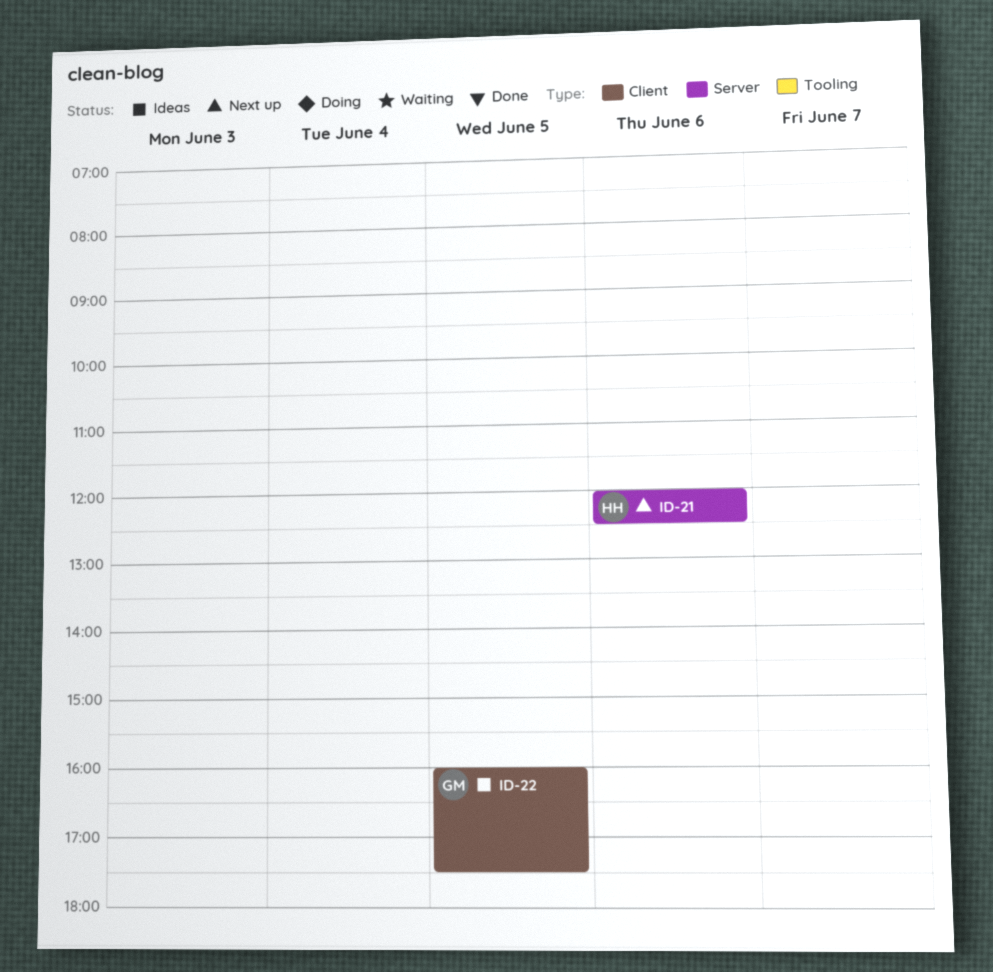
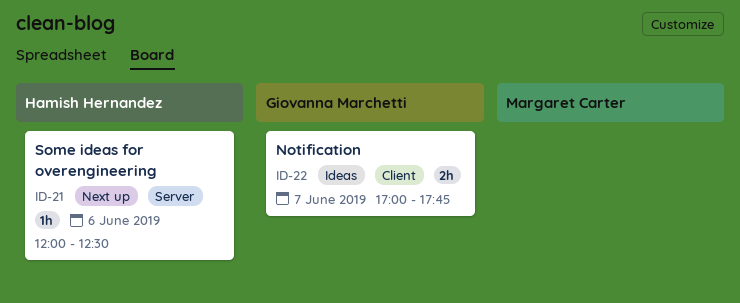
ID-22, day: Jun 5 -> Jun 7
ID-22, begins: 16:00 -> 17:00
ID-22, ends: 17:30 -> 17:45

